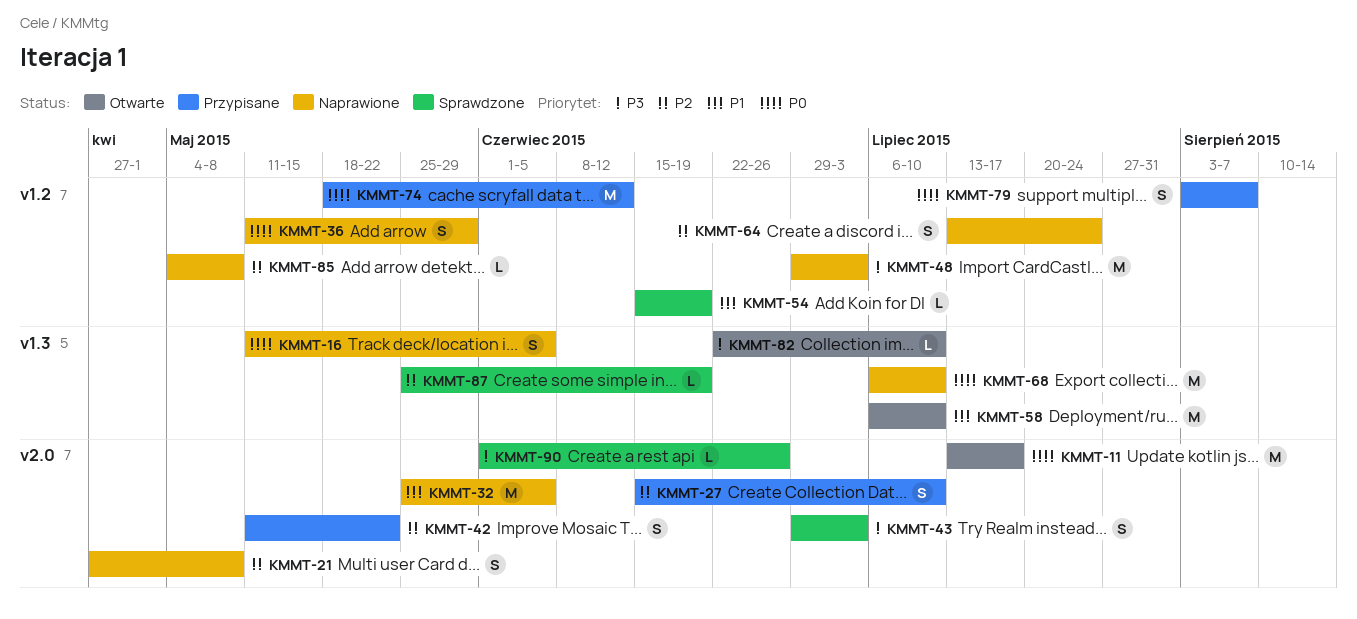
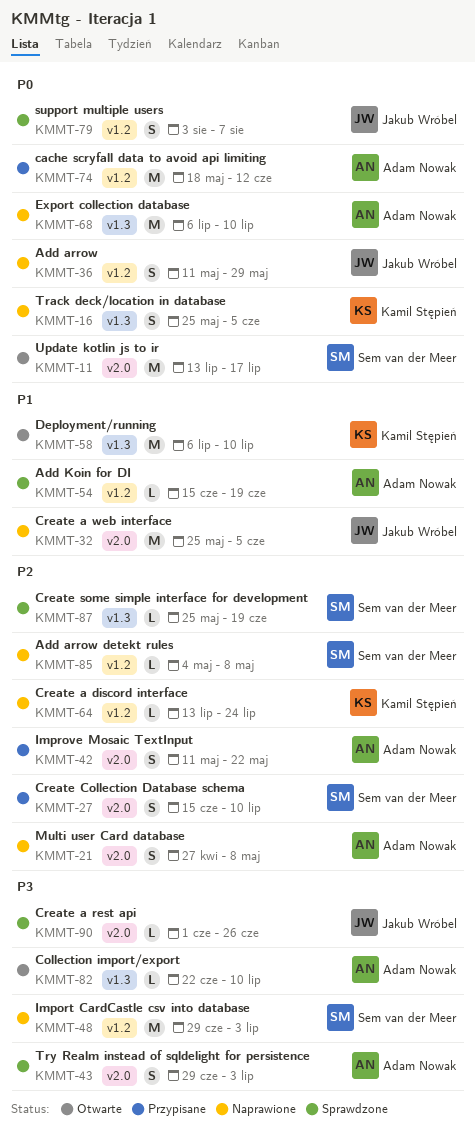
KMMT-16, start: May 11 -> May 25
KMMT-64, estimate: S -> L
KMMT-79, status: Przypisane -> Sprawdzone

